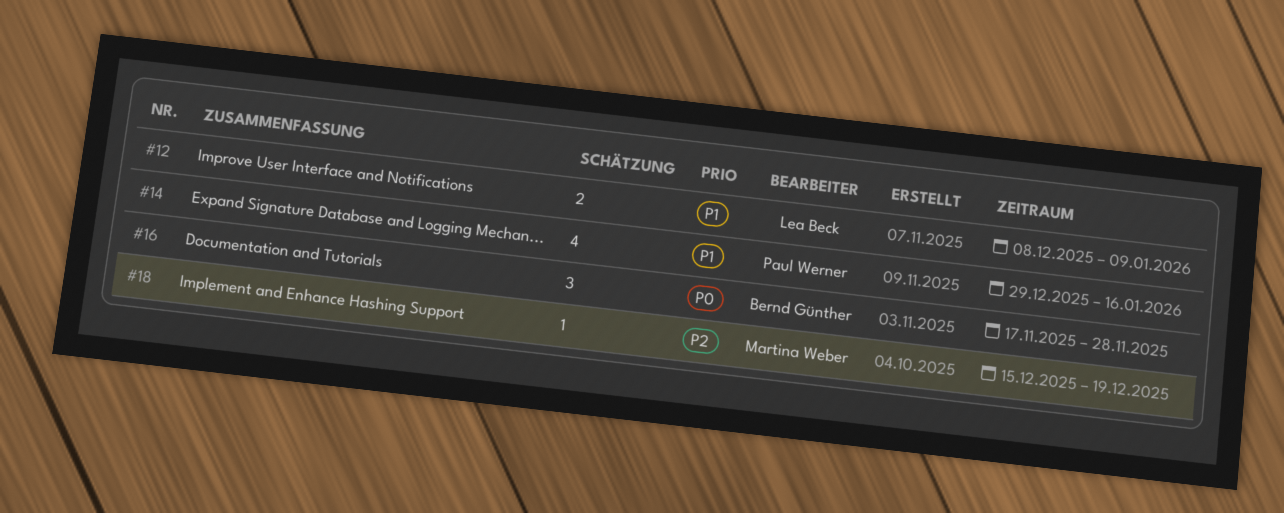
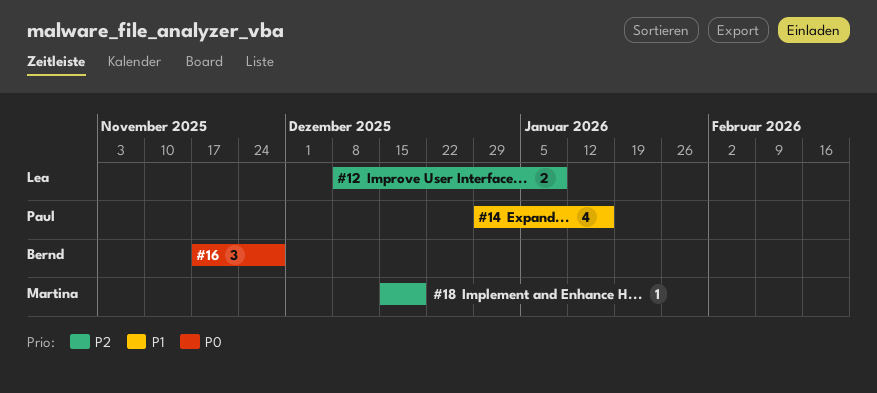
#12, priority: P1 -> P2

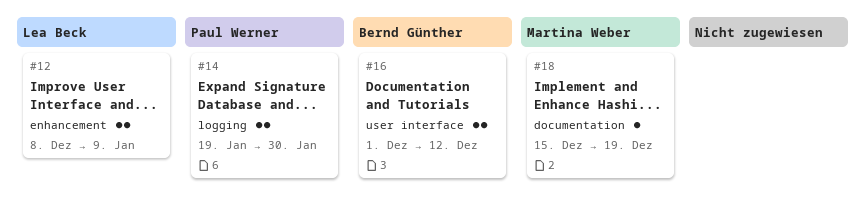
#14, estimate: 4 -> 2
#14, start: Dec 29 -> Jan 19
#14, due: Jan 16 -> Jan 30
#16, estimate: 3 -> 2
#16, start: Nov 17 -> Dec 1
#16, due: Nov 28 -> Dec 12

